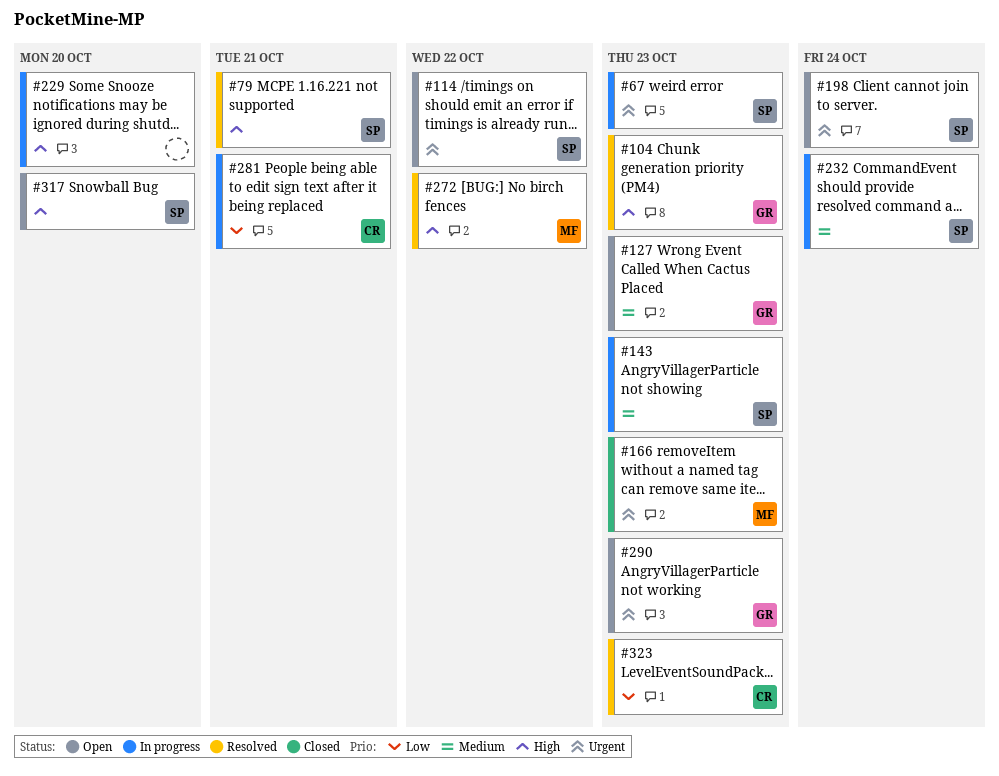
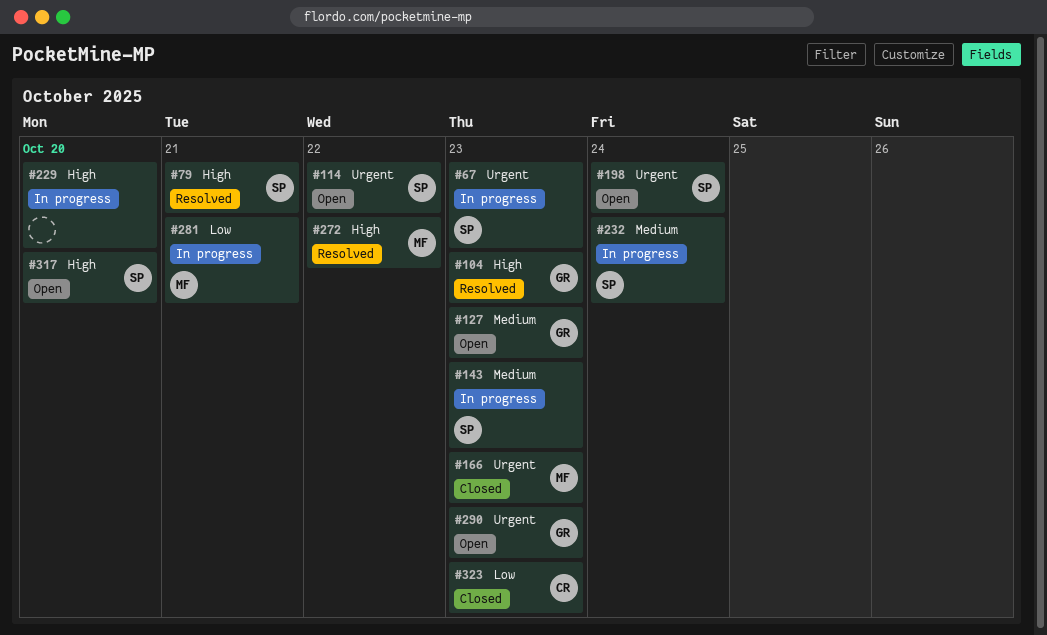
#281, owner: CR -> MF
#323, status: Resolved -> Closed

